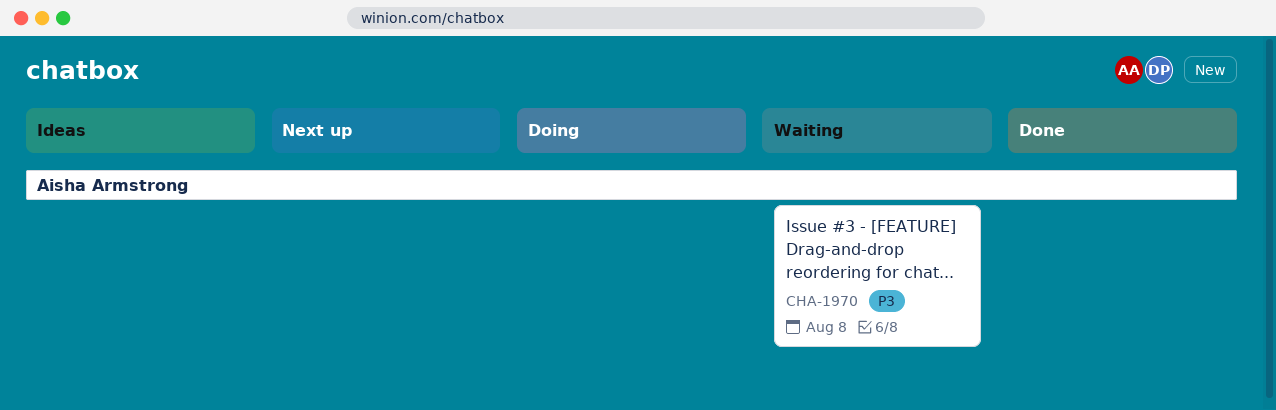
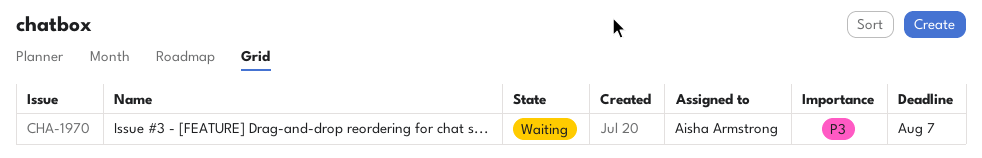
CHA-1970, due: Aug 8 -> Aug 7

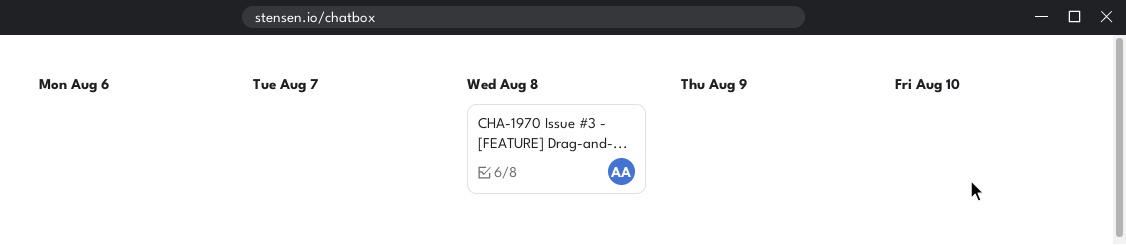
CHA-1970, due: Aug 7 -> Aug 8

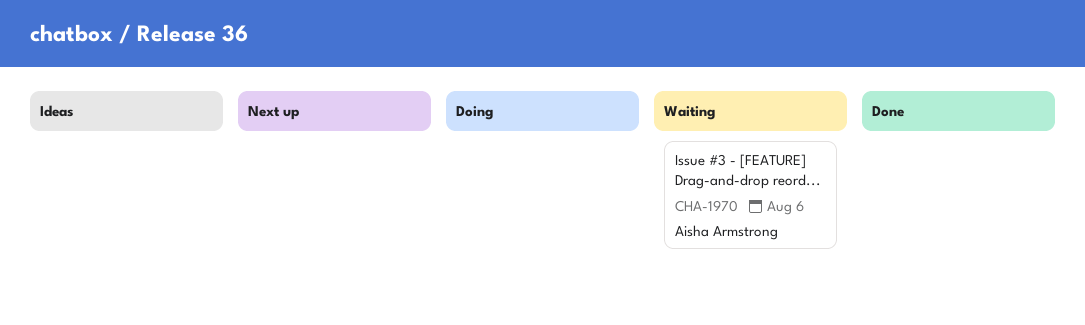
CHA-1970, due: Aug 8 -> Aug 6

